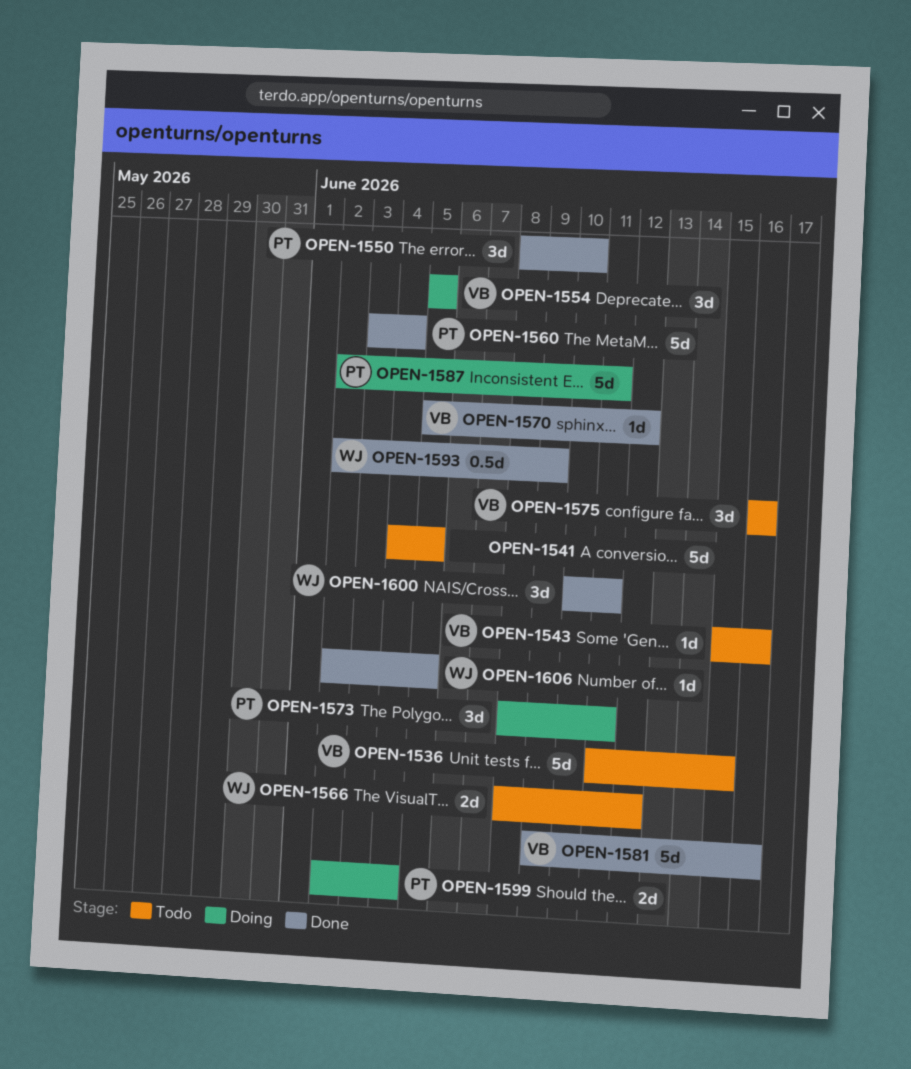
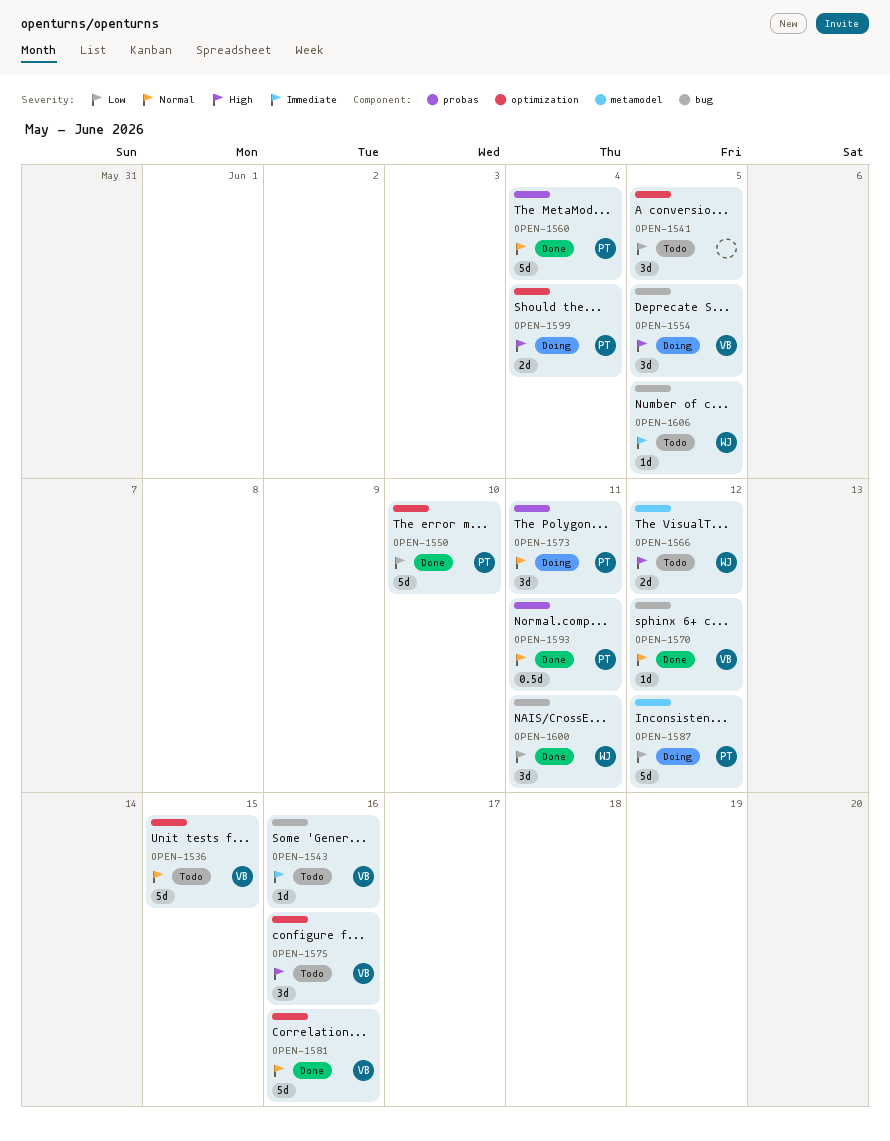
OPEN-1541, estimate: 5d -> 3d
OPEN-1550, estimate: 3d -> 5d
OPEN-1587, due: Jun 11 -> Jun 12
OPEN-1593, owner: WJ -> PT
OPEN-1593, due: Jun 9 -> Jun 11
OPEN-1606, status: Done -> Todo

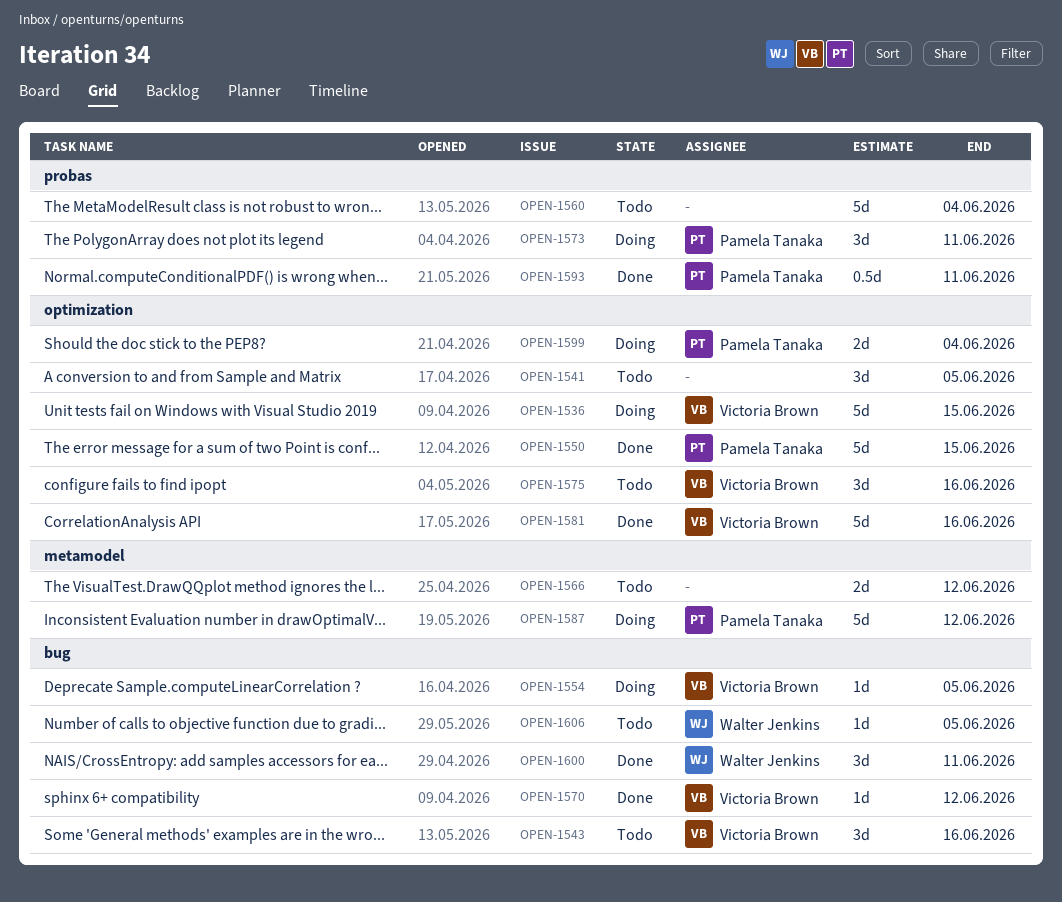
OPEN-1536, status: Todo -> Doing
OPEN-1543, estimate: 1d -> 3d
OPEN-1550, due: Jun 10 -> Jun 15
OPEN-1554, estimate: 3d -> 1d
OPEN-1560, status: Done -> Todo
OPEN-1560, owner: Pamela Tanaka -> none
OPEN-1566, owner: Walter Jenkins -> none

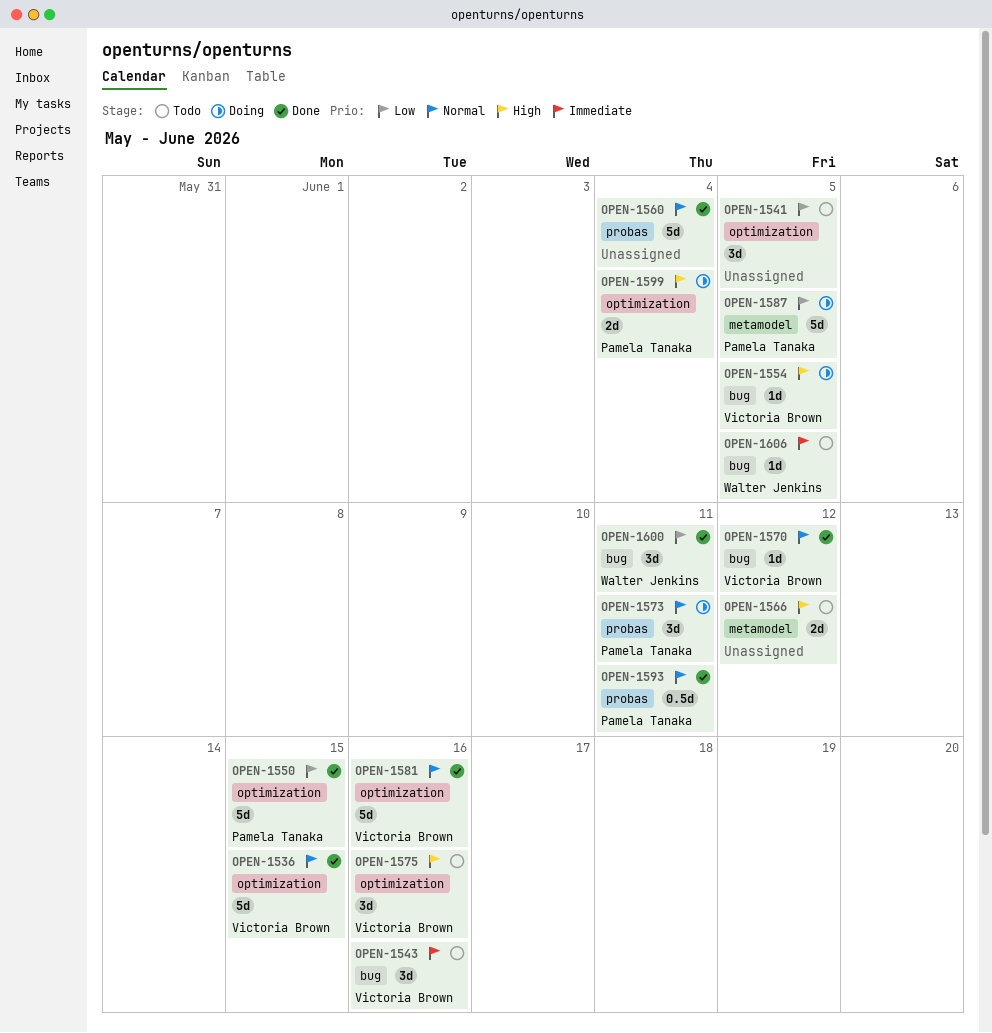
OPEN-1536, status: Doing -> Done
OPEN-1560, status: Todo -> Done
OPEN-1587, due: Jun 12 -> Jun 5

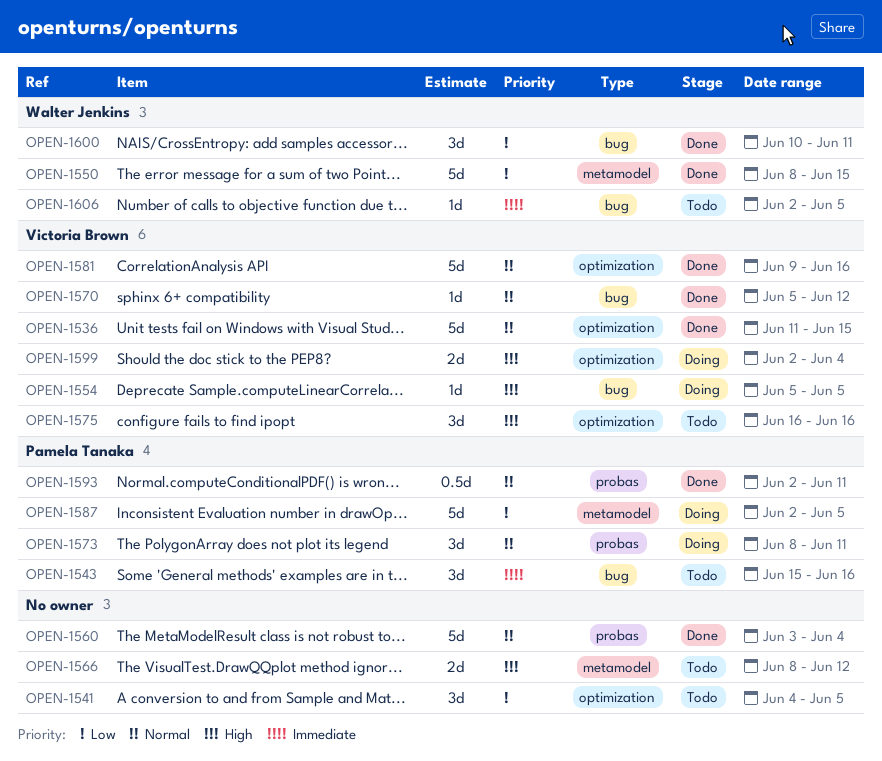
OPEN-1543, owner: Victoria Brown -> Pamela Tanaka
OPEN-1550, owner: Pamela Tanaka -> Walter Jenkins
OPEN-1550, label: optimization -> metamodel
OPEN-1599, owner: Pamela Tanaka -> Victoria Brown

